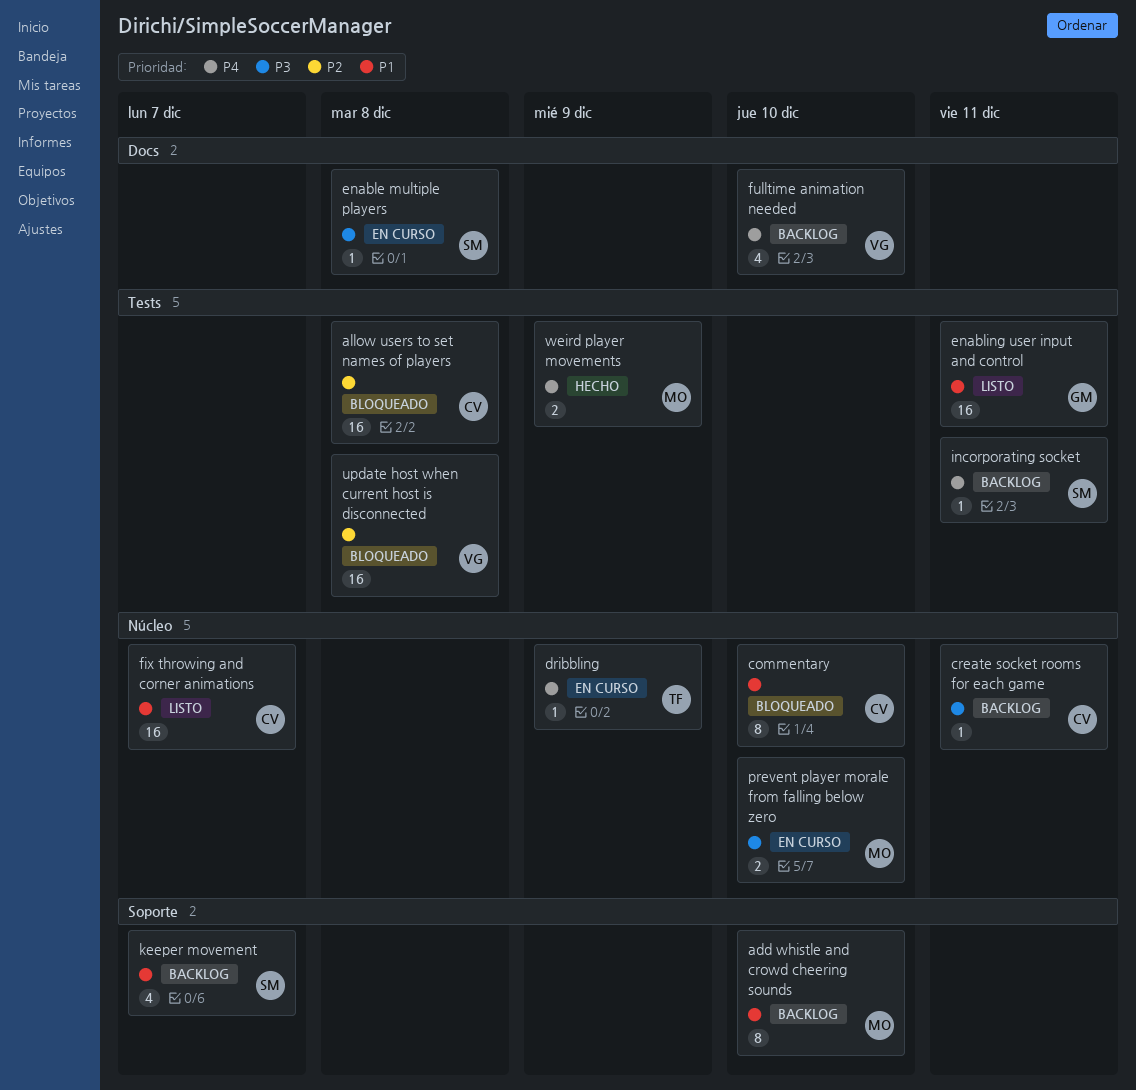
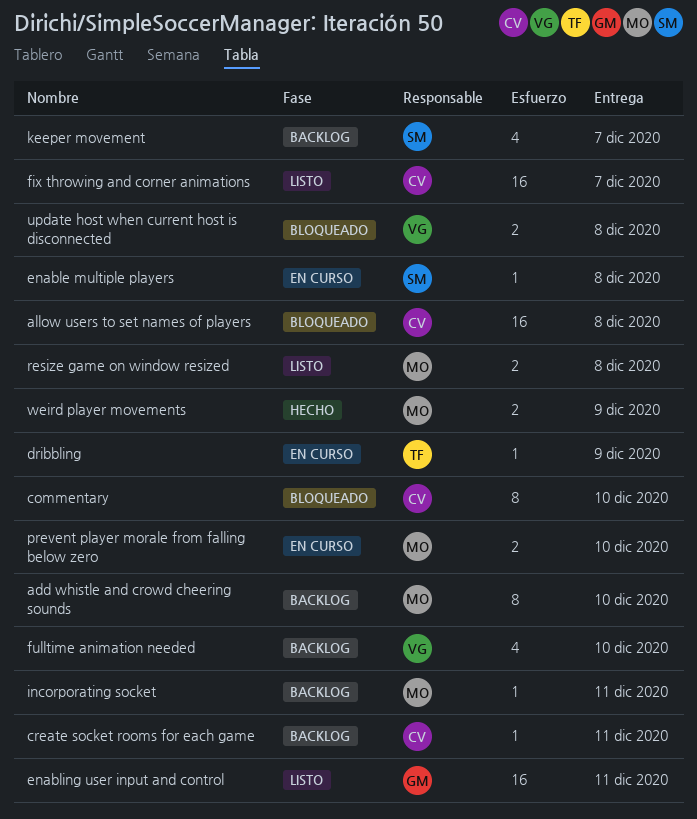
incorporating socket, owner: SM -> MO
resize game on window resized: none -> present
update host when current host is disconnected, estimate: 16 -> 2

